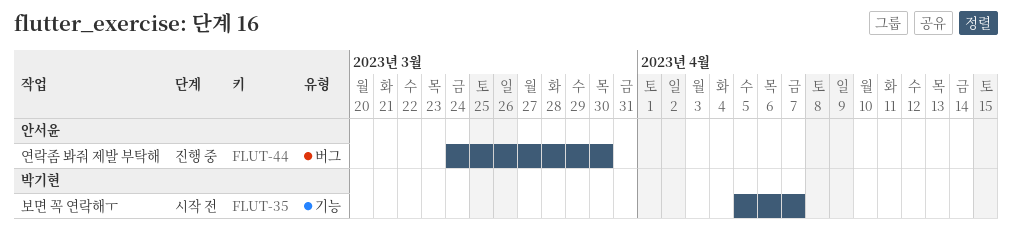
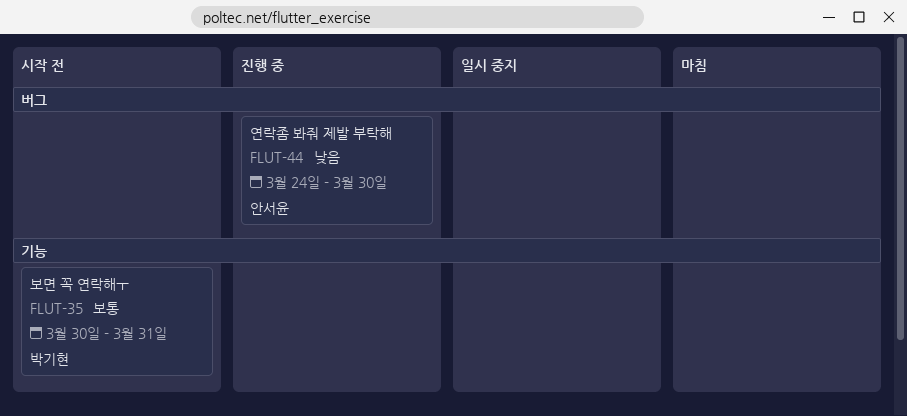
FLUT-35, start: Apr 5 -> Mar 30
FLUT-35, due: Apr 7 -> Mar 31

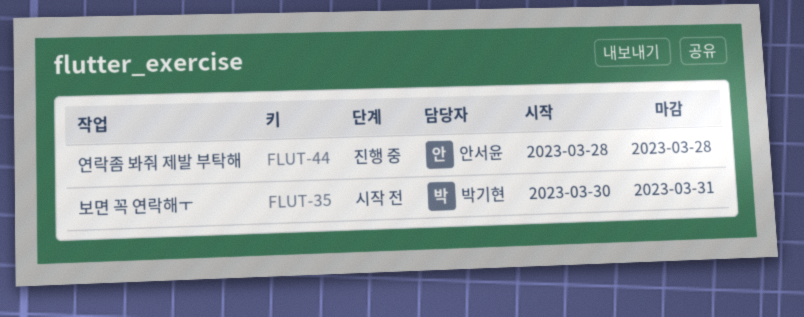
FLUT-44, start: Mar 24 -> Mar 28
FLUT-44, due: Mar 30 -> Mar 28

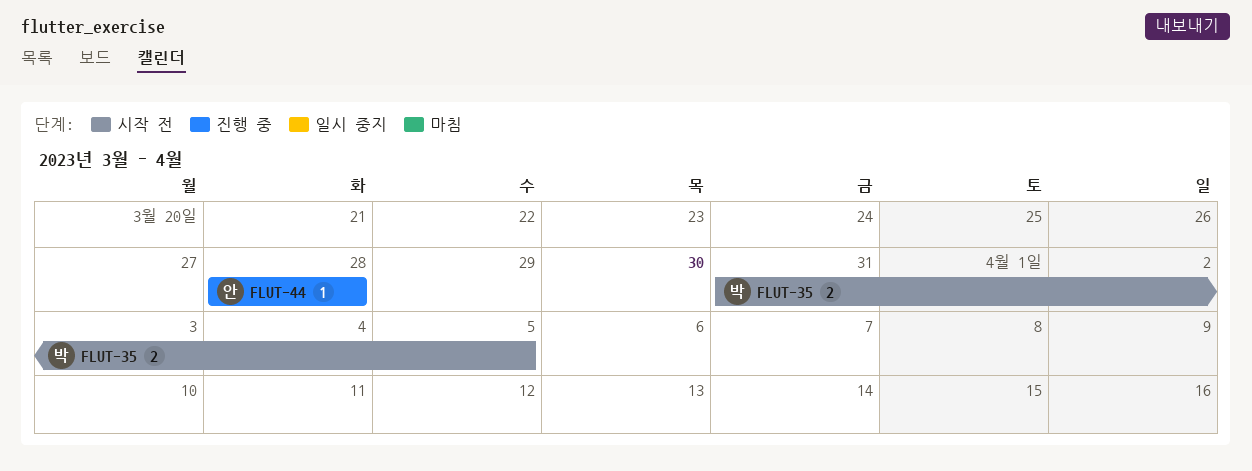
FLUT-35, start: Mar 30 -> Mar 31
FLUT-35, due: Mar 31 -> Apr 5

